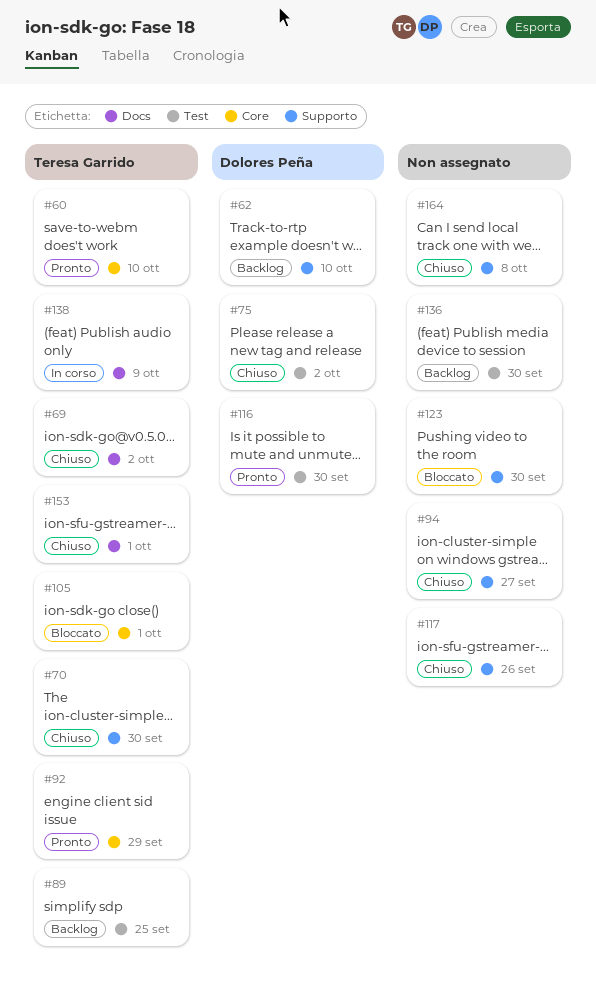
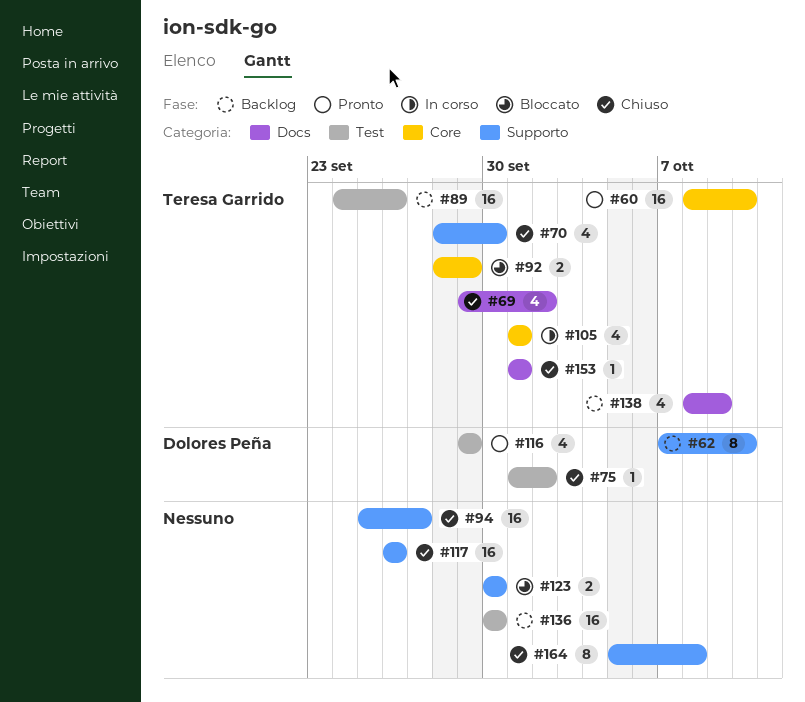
#89, due: Sep 25 -> Sep 26
#92, status: Pronto -> Bloccato
#105, status: Bloccato -> In corso
#116, due: Sep 30 -> Sep 29
#138, status: In corso -> Backlog

